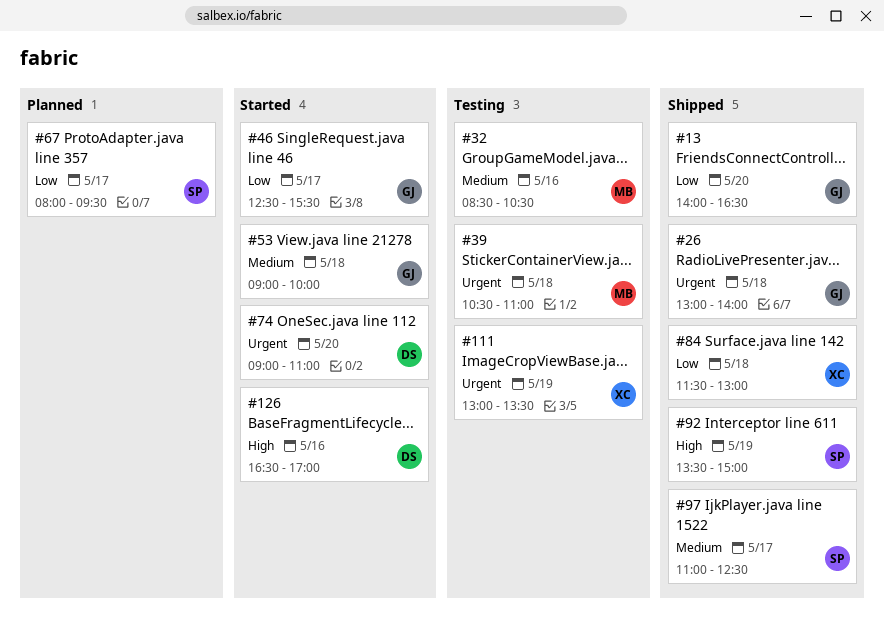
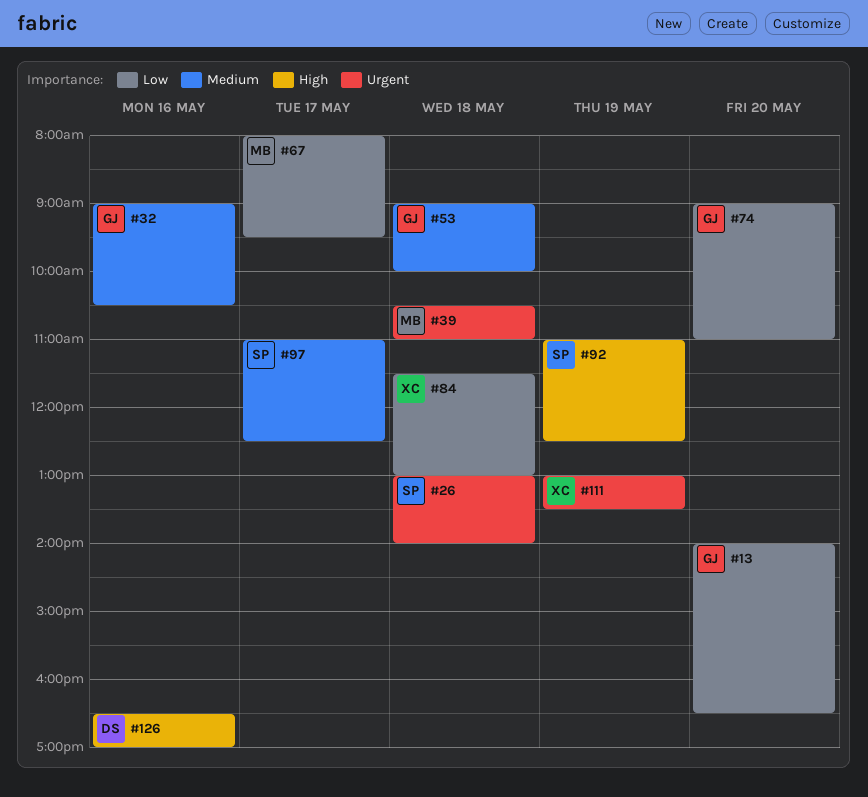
#26, owner: GJ -> SP
#32, owner: MB -> GJ
#32, begins: 08:30 -> 09:00
#46: present -> none
#67, owner: SP -> MB
#74, owner: DS -> GJ
#74, priority: Urgent -> Low
#92, begins: 13:30 -> 11:00
#92, ends: 15:00 -> 12:30

